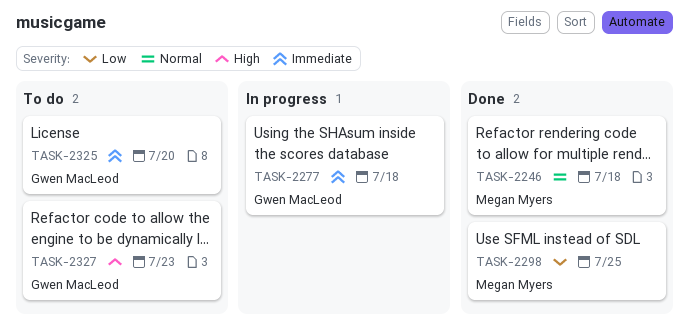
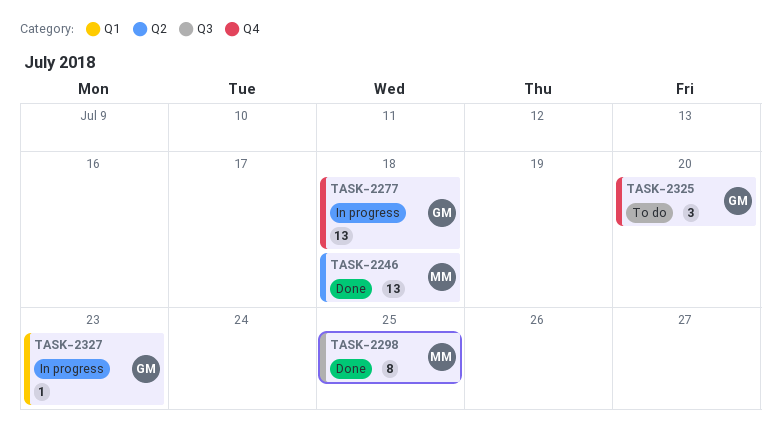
TASK-2327, status: To do -> In progress

